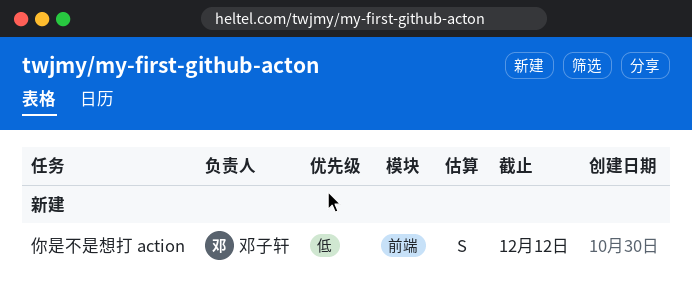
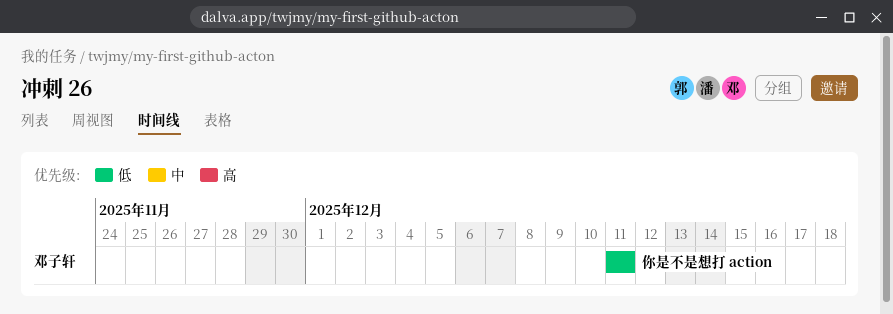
你是不是想打 action, due: Dec 12 -> Dec 11

